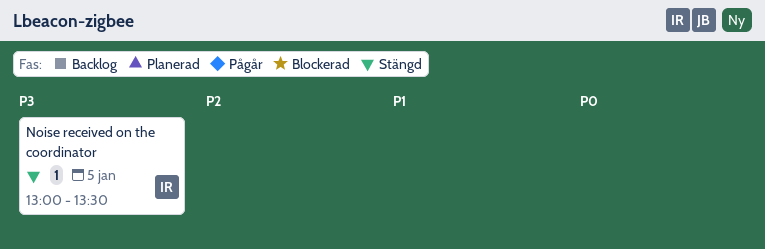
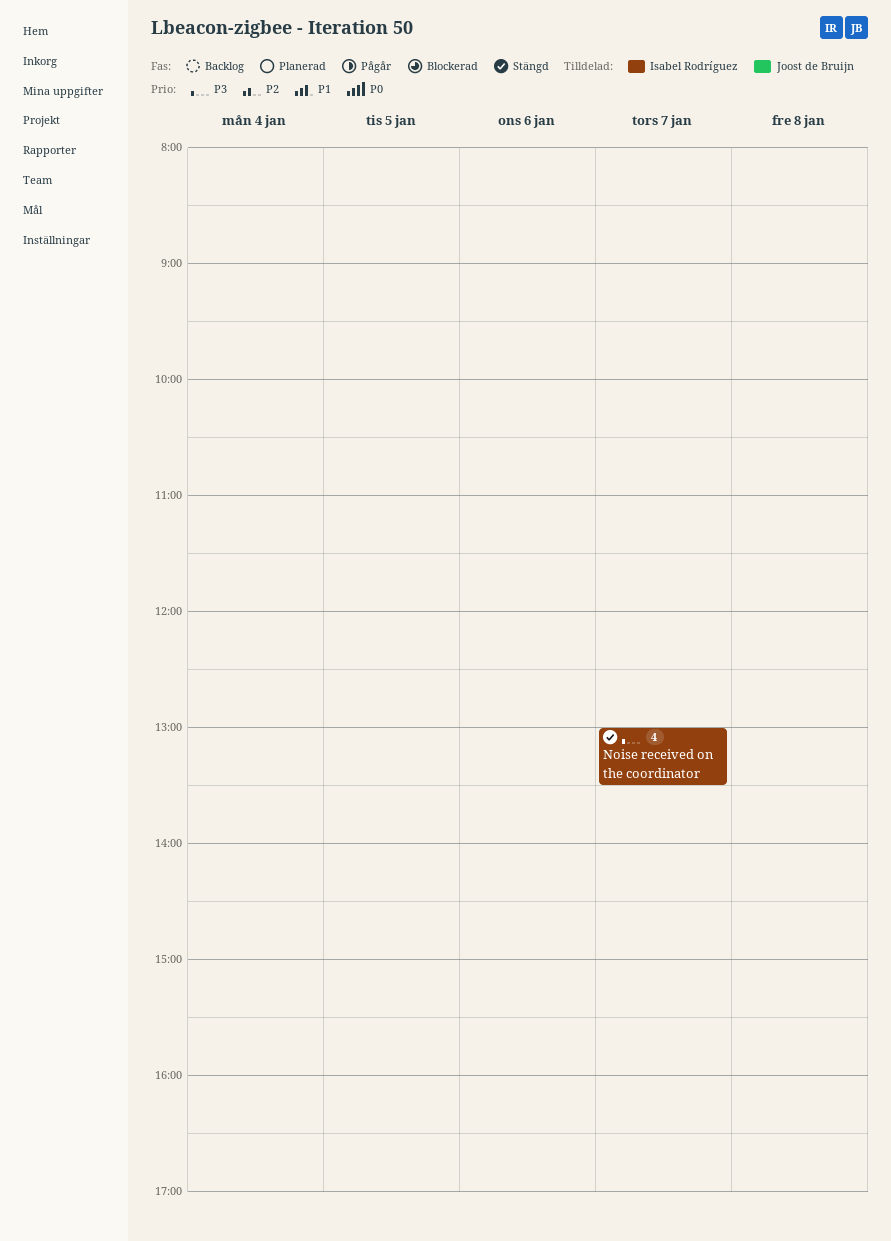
Noise received on the coordinator, estimate: 1 -> 4
Noise received on the coordinator, day: Jan 5 -> Jan 7

